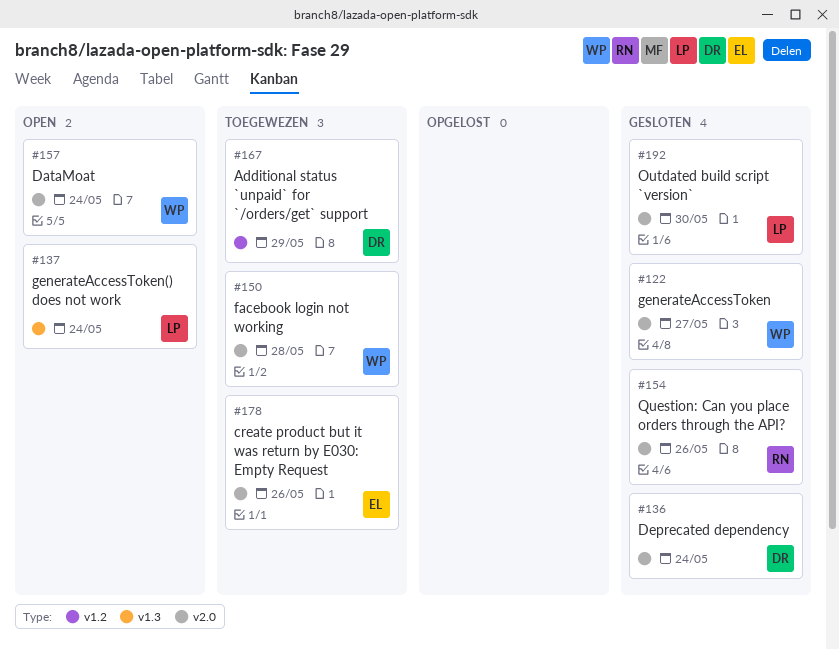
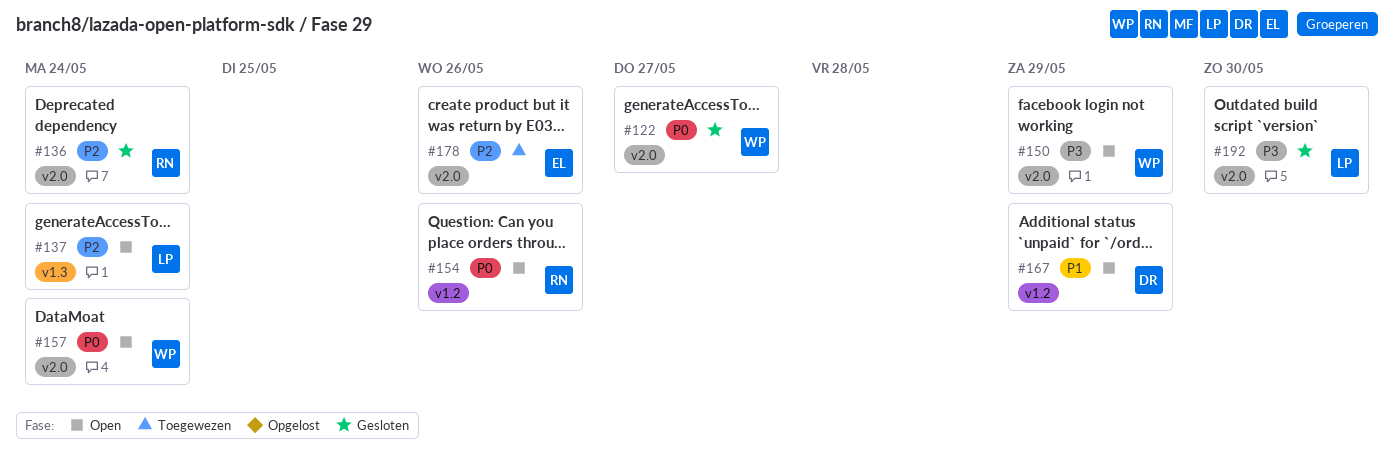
#136, owner: DR -> RN
#150, status: Toegewezen -> Open
#150, due: May 28 -> May 29
#154, status: Gesloten -> Open
#154, label: v2.0 -> v1.2
#167, status: Toegewezen -> Open

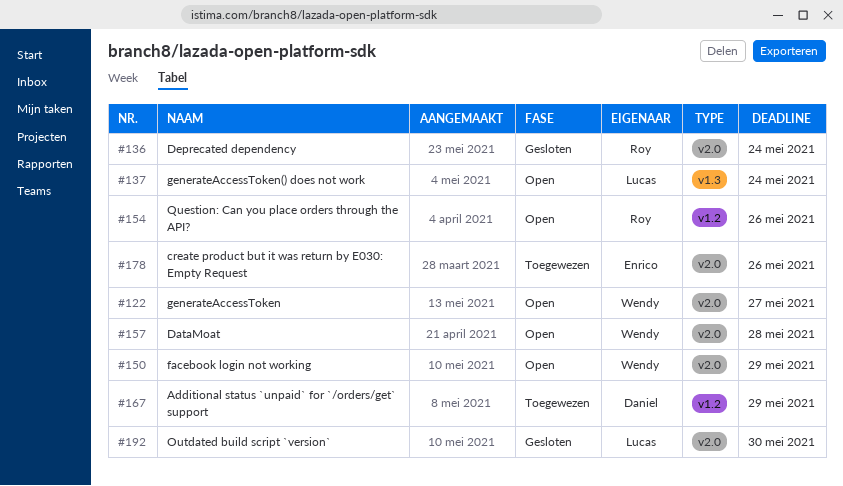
#122, status: Gesloten -> Open
#157, due: May 24 -> May 28
#167, status: Open -> Toegewezen

